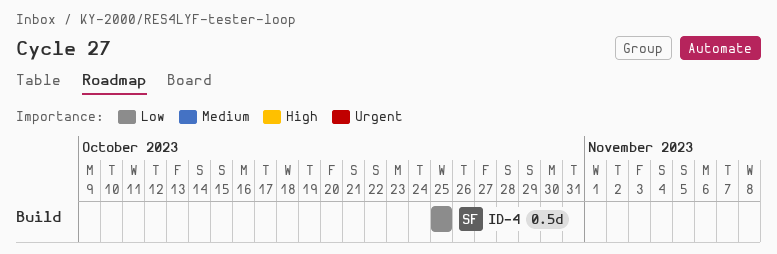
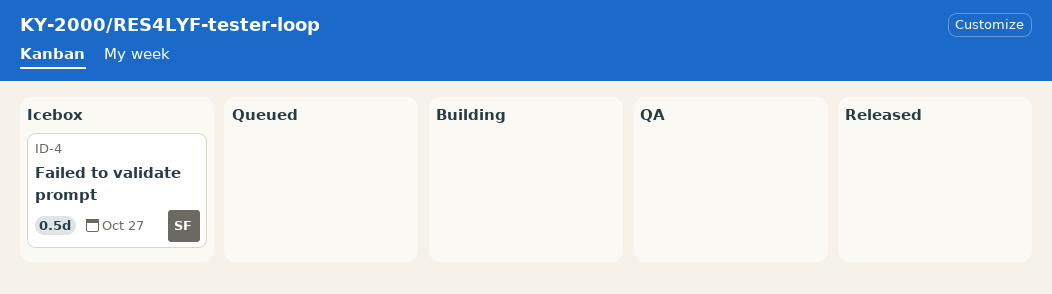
ID-4, due: Oct 25 -> Oct 27

